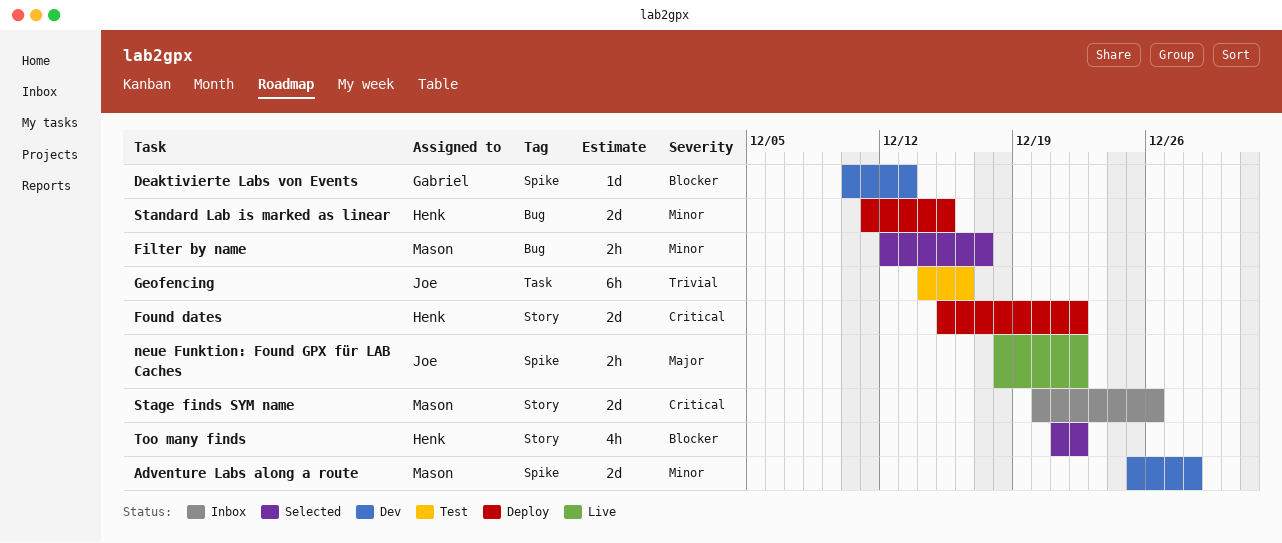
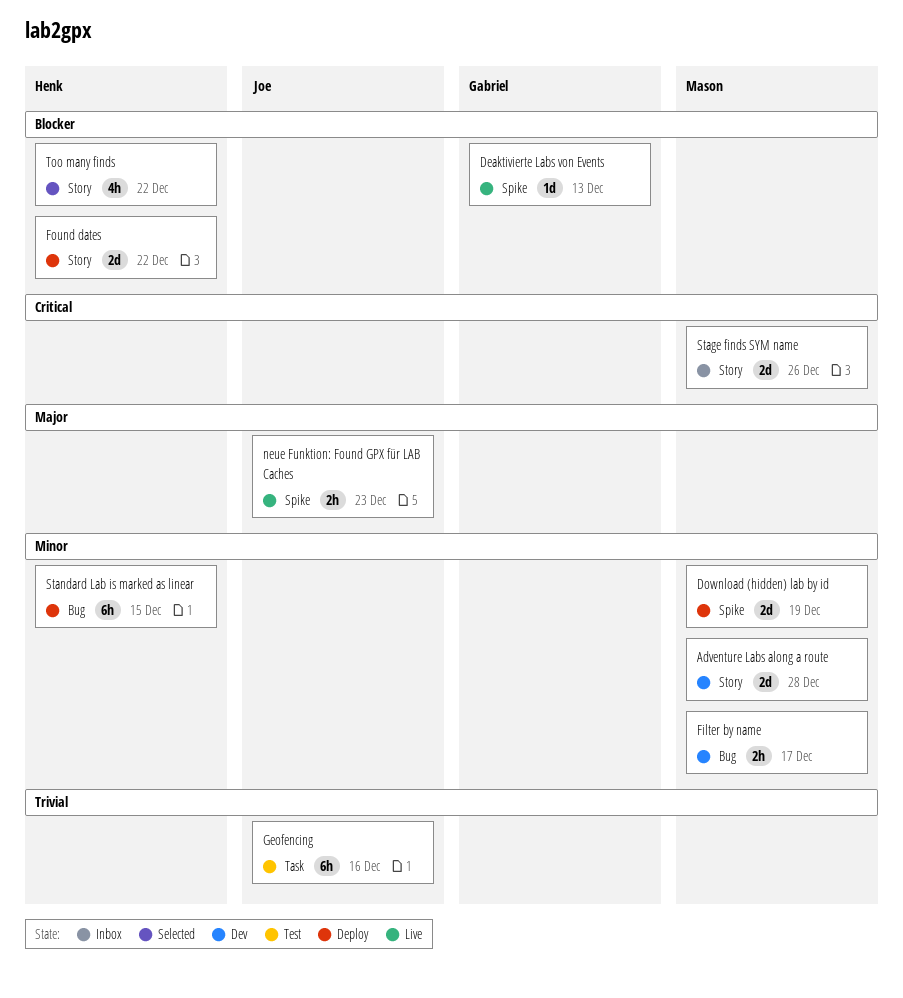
Adventure Labs along a route, label: Spike -> Story
Deaktivierte Labs von Events, status: Dev -> Live
Download (hidden) lab by id: none -> present
Filter by name, status: Selected -> Dev
Found dates, priority: Critical -> Blocker
neue Funktion: Found GPX für LAB Caches, due: Dec 22 -> Dec 23
Standard Lab is marked as linear, estimate: 2d -> 6h

